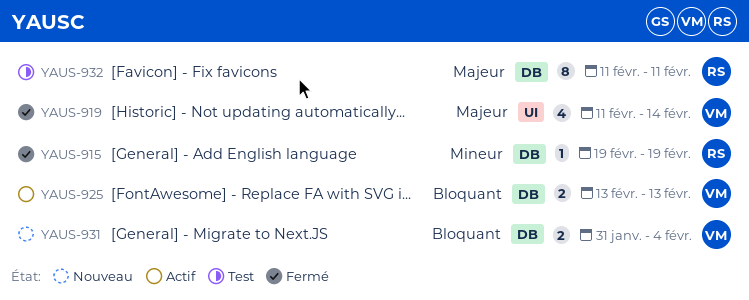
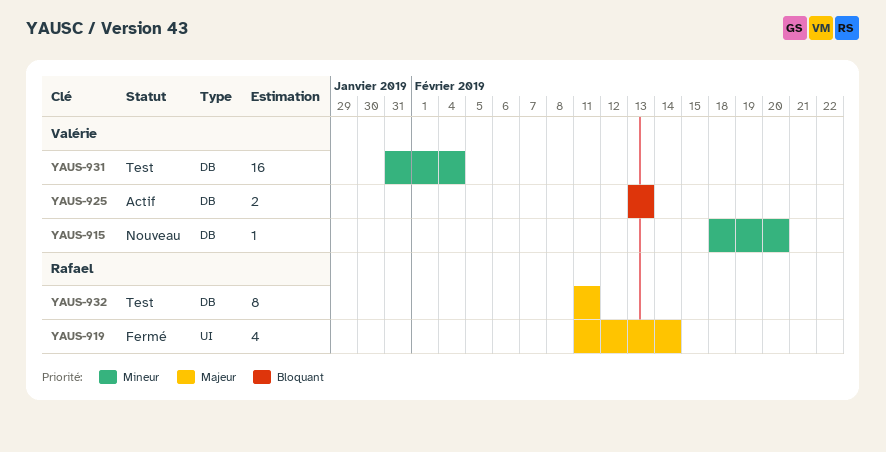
YAUS-915, status: Fermé -> Nouveau
YAUS-915, owner: Rafael -> Valérie
YAUS-915, start: Feb 19 -> Feb 18
YAUS-915, due: Feb 19 -> Feb 20
YAUS-919, owner: Valérie -> Rafael
YAUS-931, status: Nouveau -> Test
YAUS-931, priority: Bloquant -> Mineur
YAUS-931, estimate: 2 -> 16

